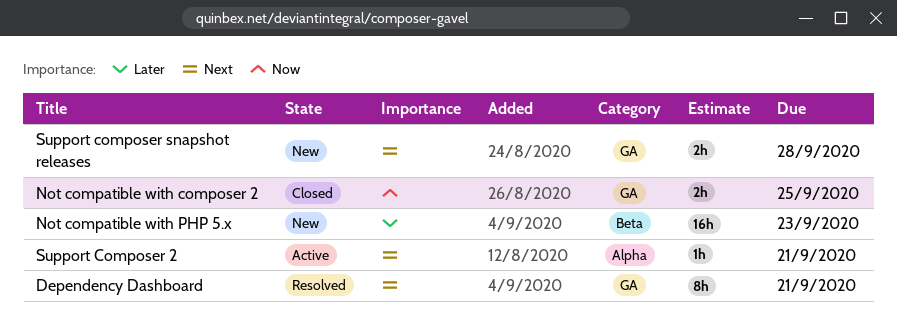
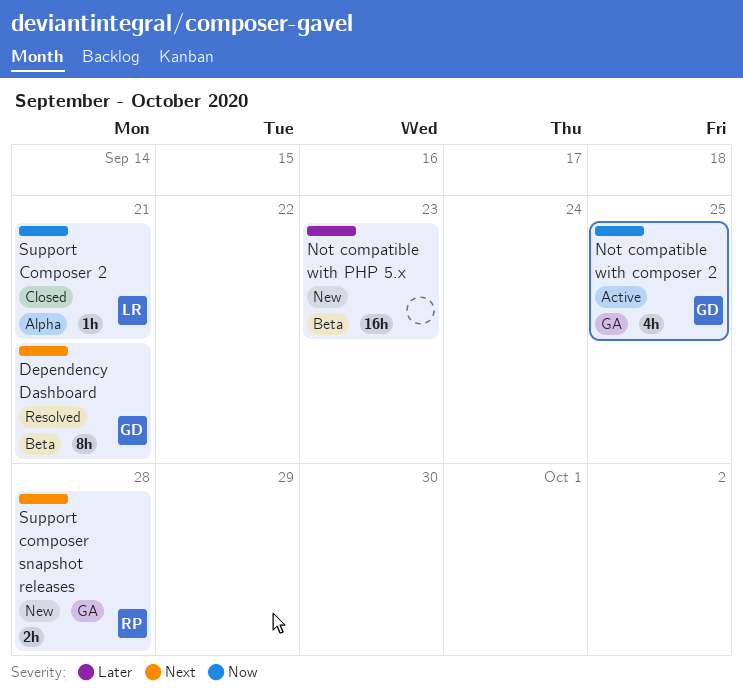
Dependency Dashboard, label: GA -> Beta
Not compatible with composer 2, status: Closed -> Active
Not compatible with composer 2, estimate: 2h -> 4h
Support Composer 2, status: Active -> Closed
Support Composer 2, priority: Next -> Now

